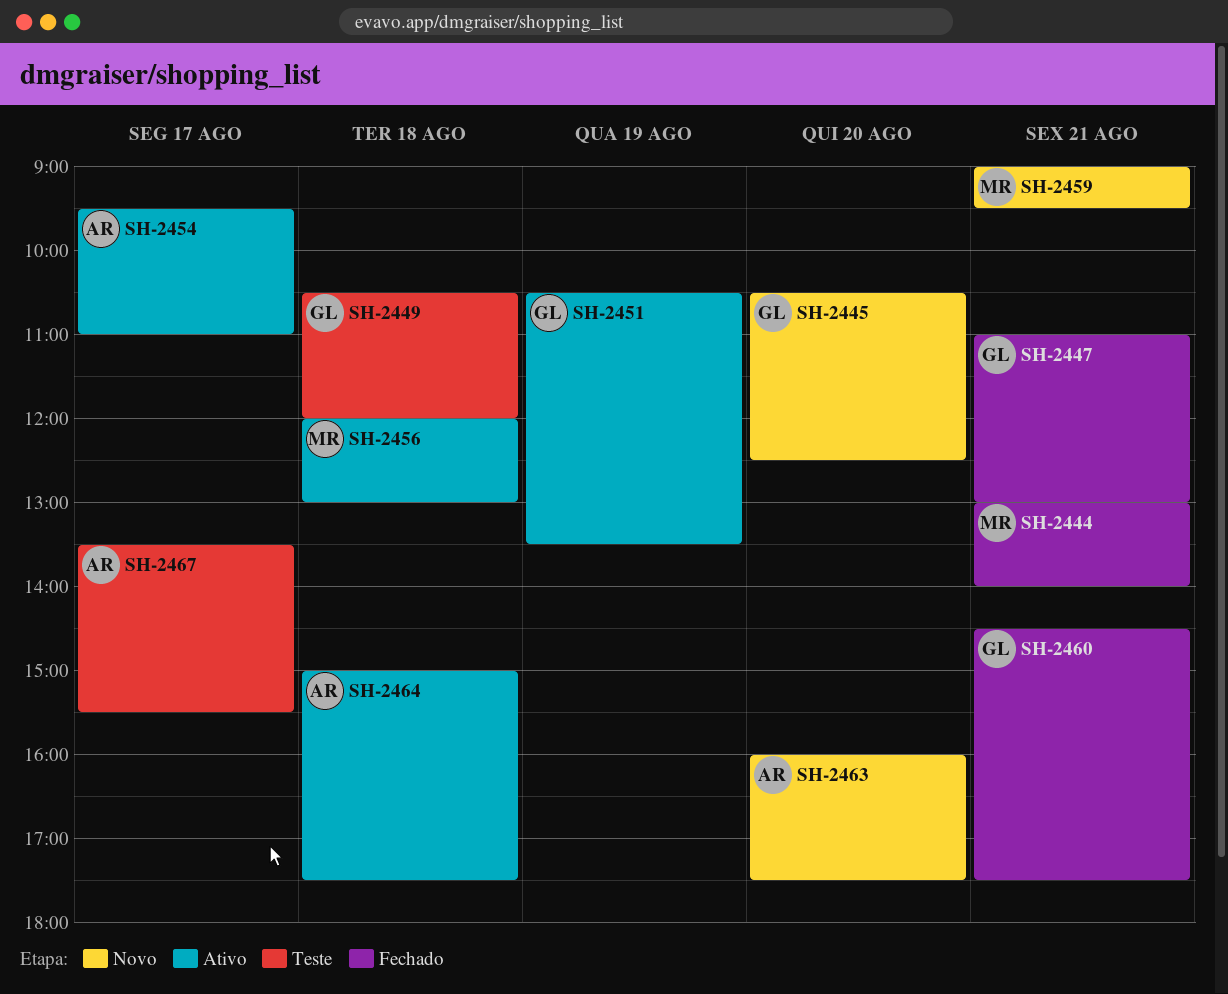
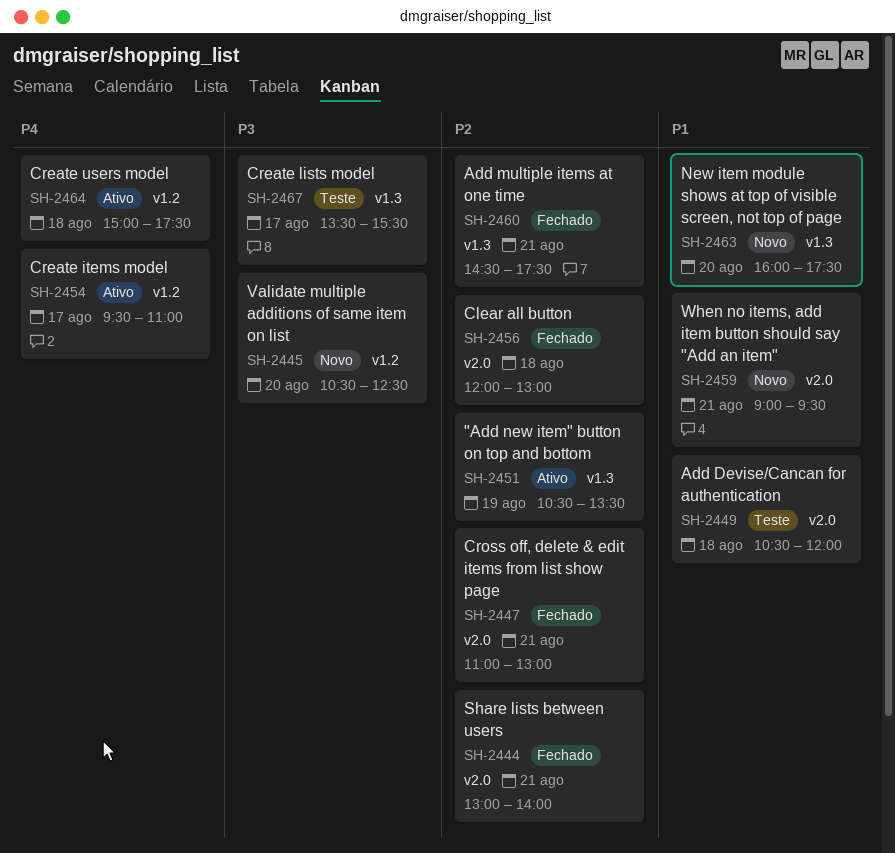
SH-2456, status: Ativo -> Fechado

